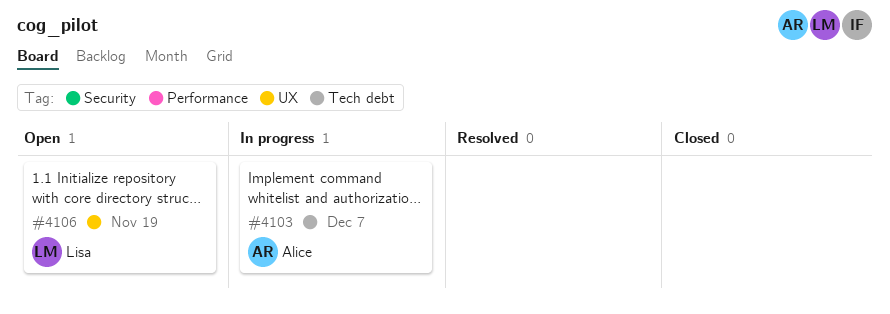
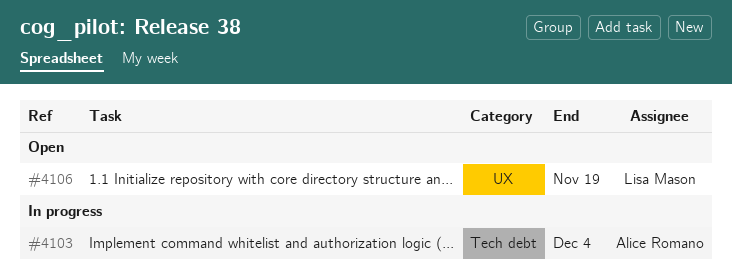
#4103, due: Dec 7 -> Dec 4

